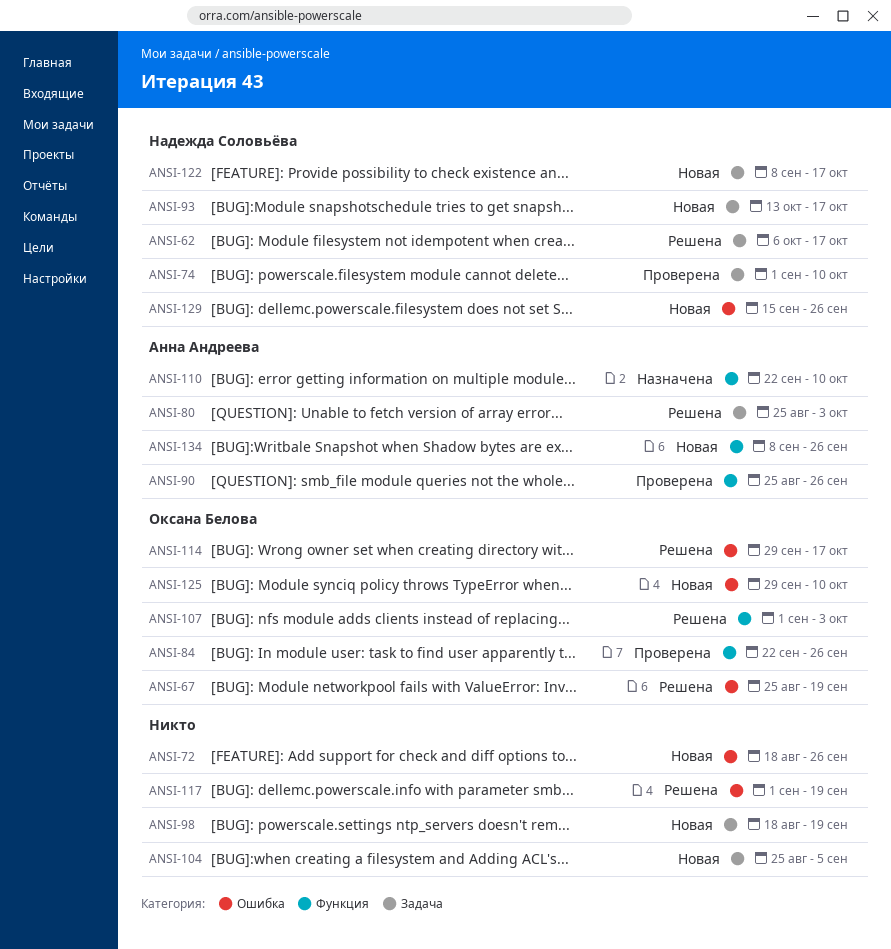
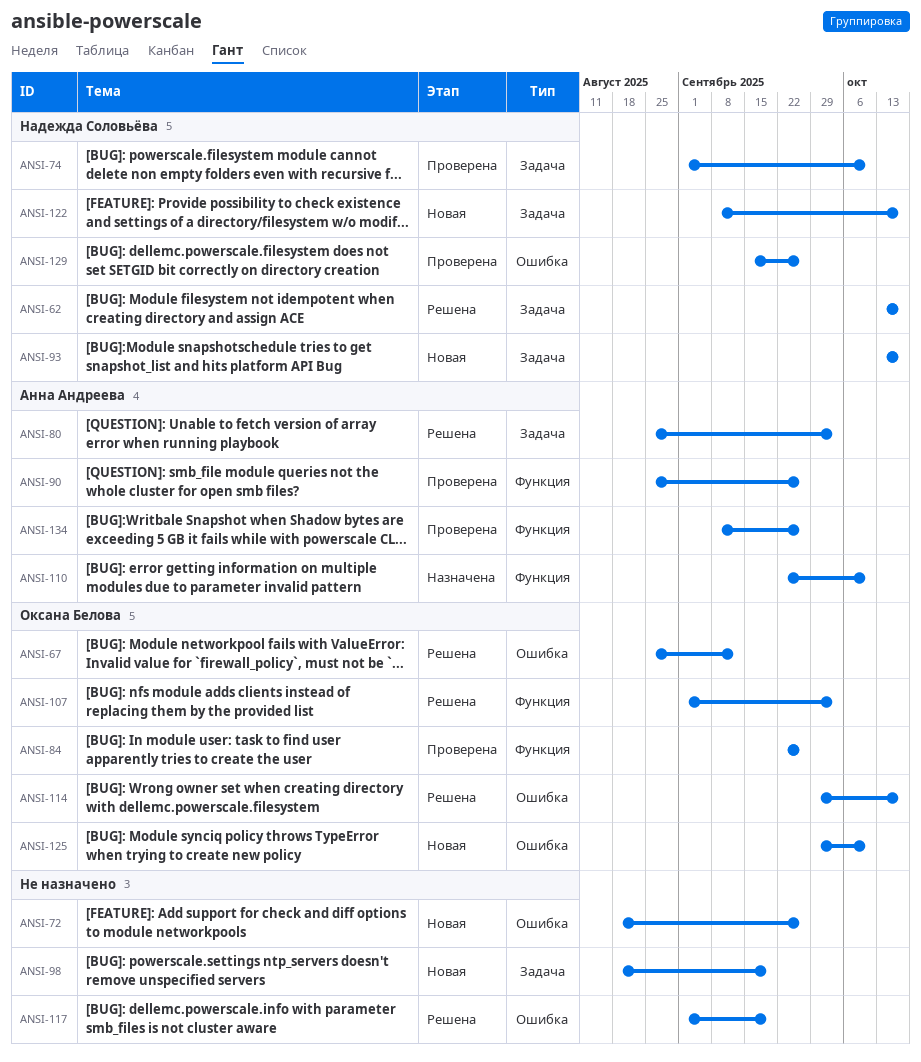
ANSI-62, start: Oct 6 -> Oct 13
ANSI-67, due: Sep 19 -> Sep 12
ANSI-104: present -> none
ANSI-129, status: Новая -> Проверена
ANSI-134, status: Новая -> Проверена

